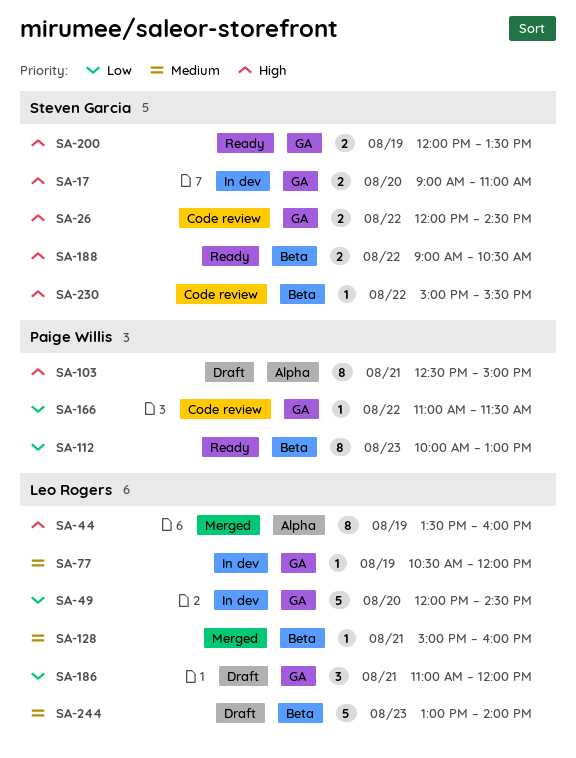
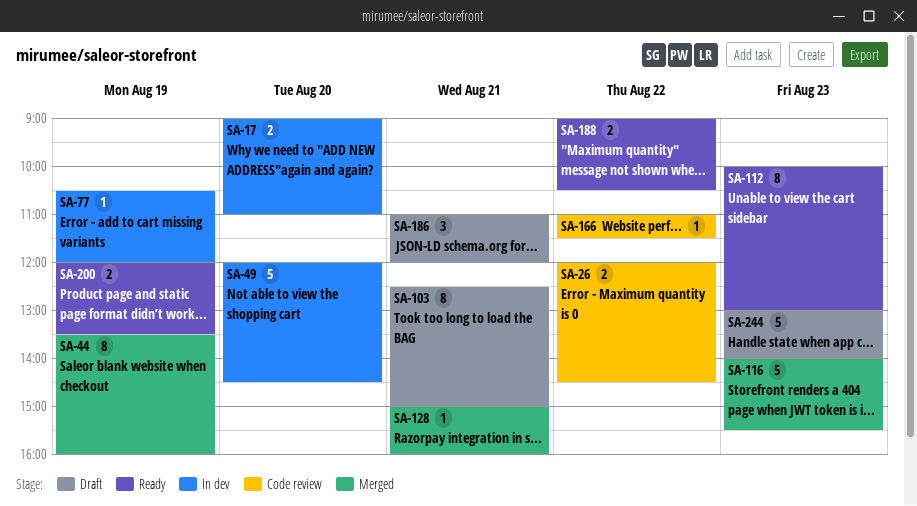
SA-116: none -> present
SA-230: present -> none

